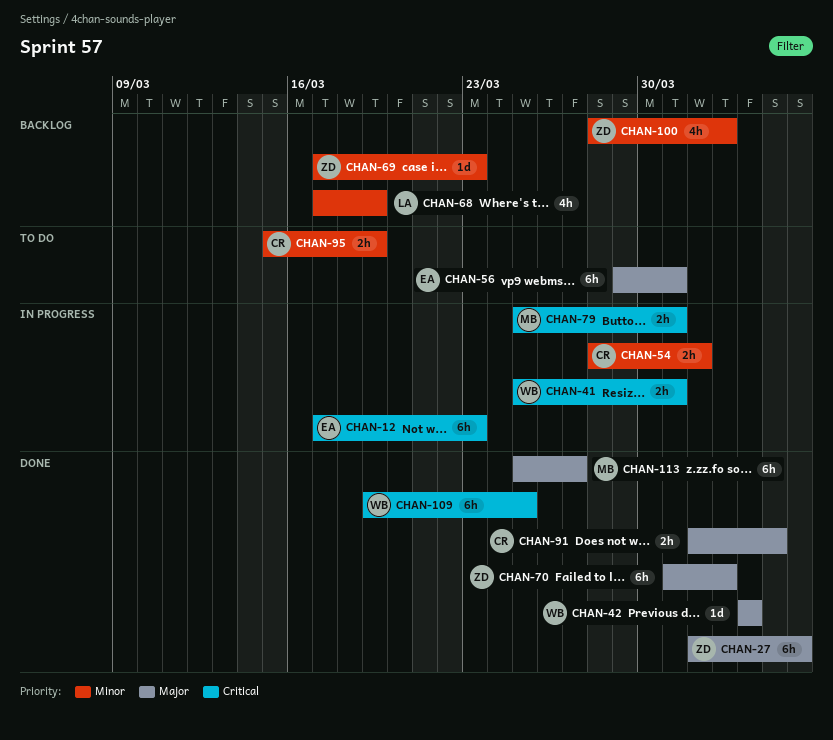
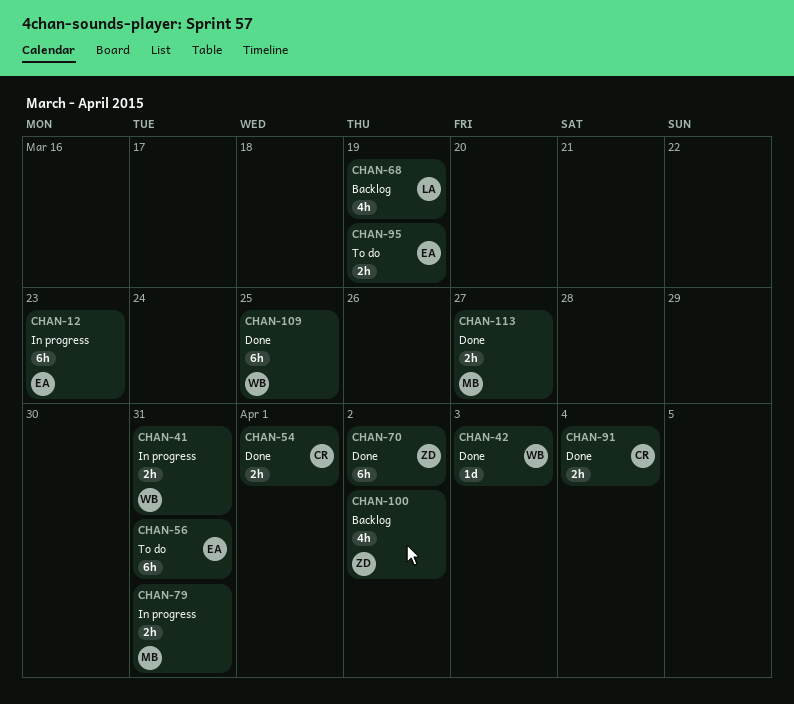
CHAN-27: present -> none
CHAN-54, status: In progress -> Done
CHAN-69: present -> none
CHAN-95, owner: CR -> EA
CHAN-113, estimate: 6h -> 2h

